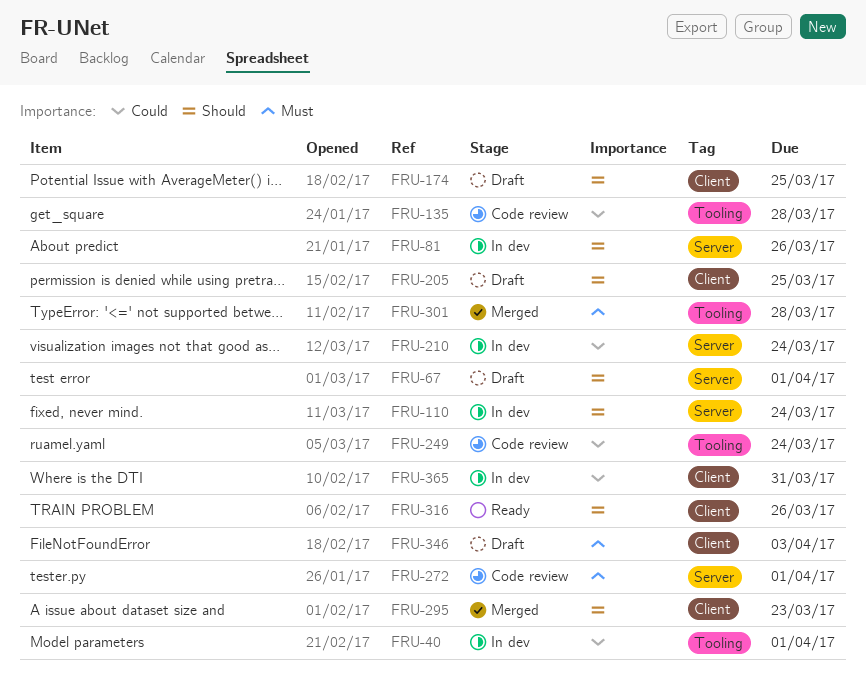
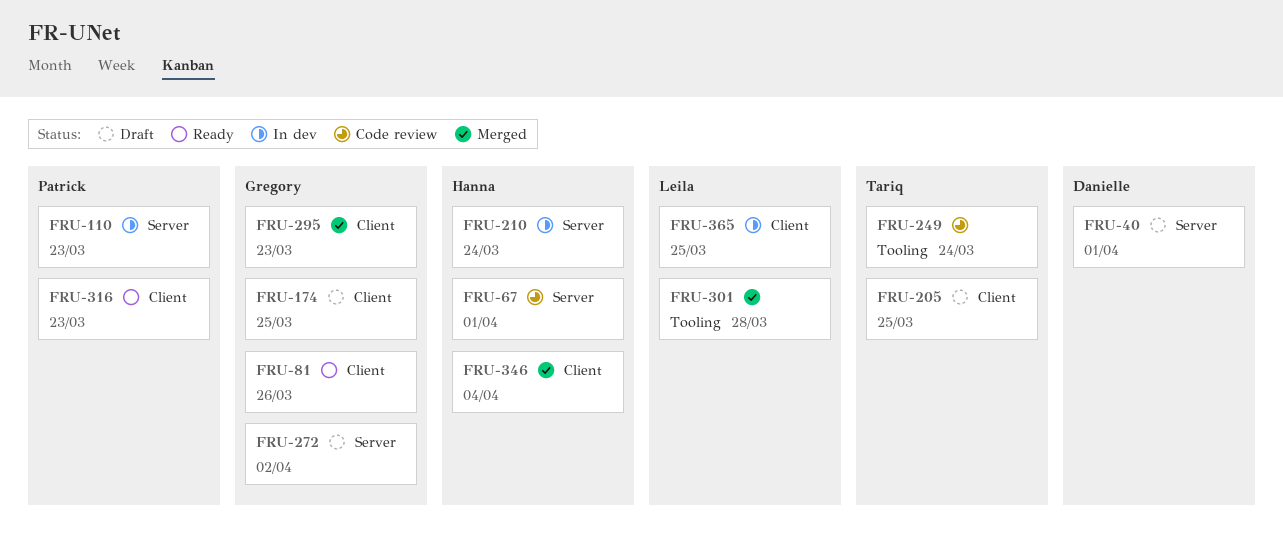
FRU-40, status: In dev -> Draft
FRU-40, label: Tooling -> Server
FRU-67, status: Draft -> Code review
FRU-81, status: In dev -> Ready
FRU-81, label: Server -> Client
FRU-110, due: Mar 24 -> Mar 23
FRU-135: present -> none
FRU-272, status: Code review -> Draft
FRU-272, due: Apr 1 -> Apr 2
FRU-316, due: Mar 26 -> Mar 23
FRU-346, status: Draft -> Merged
FRU-346, due: Apr 3 -> Apr 4
FRU-365, due: Mar 31 -> Mar 25

